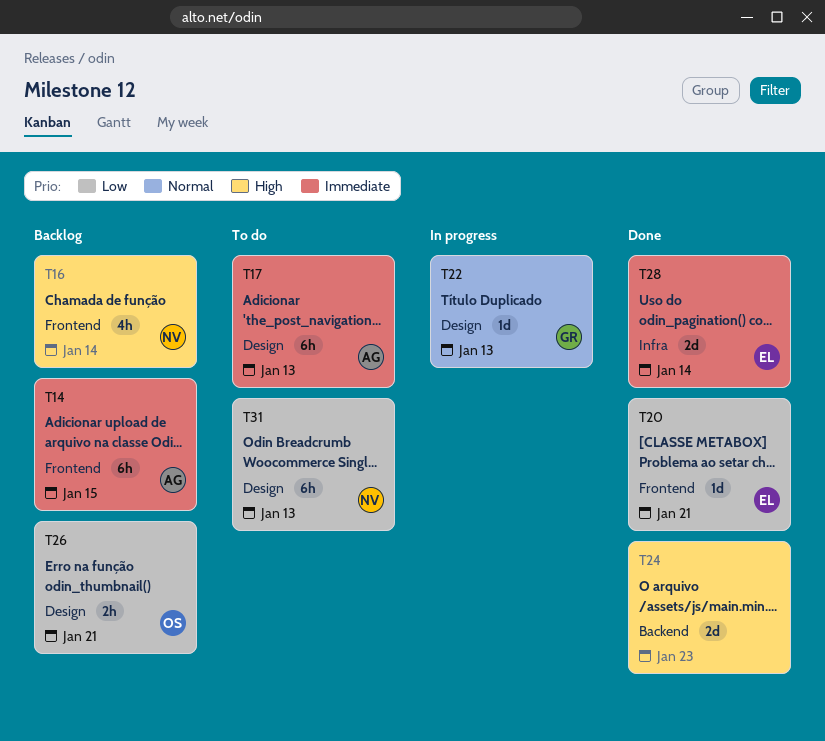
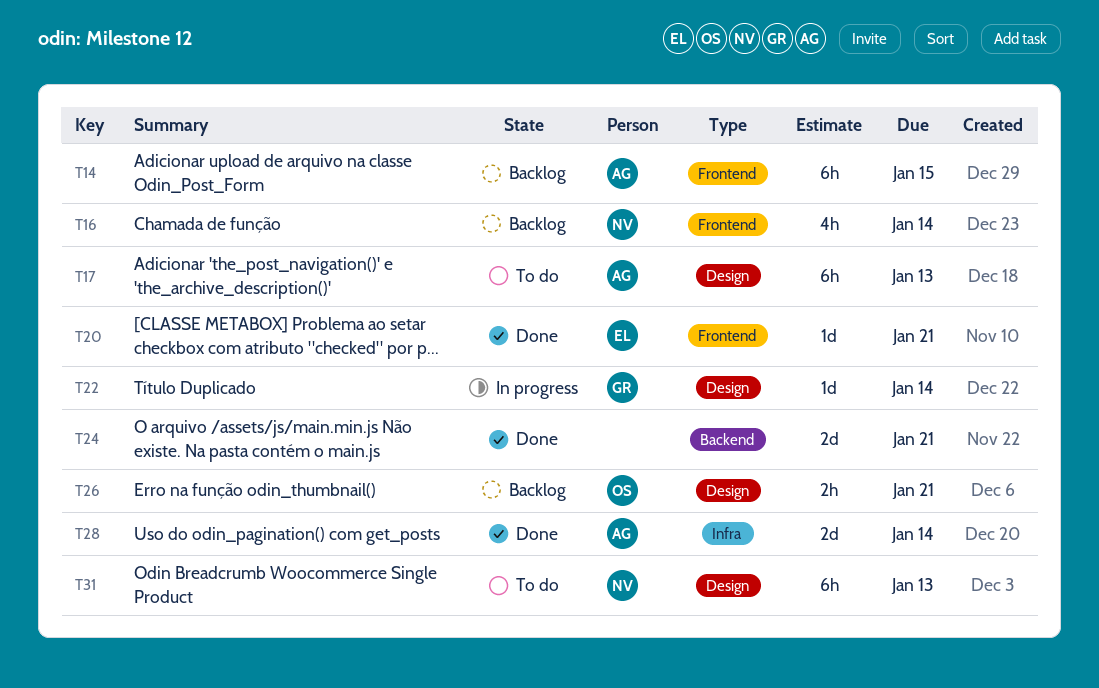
T22, due: Jan 13 -> Jan 14
T24, due: Jan 23 -> Jan 21
T28, owner: EL -> AG

